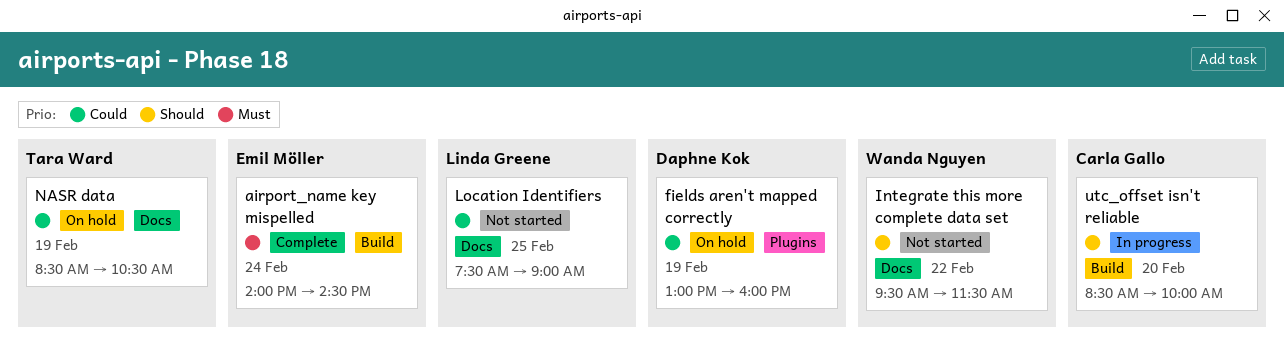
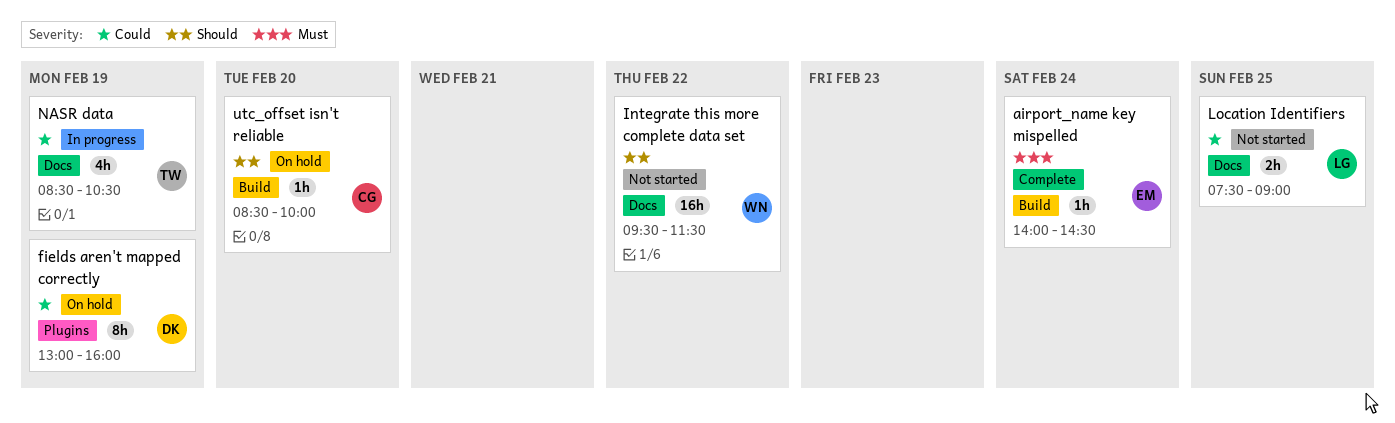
NASR data, status: On hold -> In progress
utc_offset isn't reliable, status: In progress -> On hold

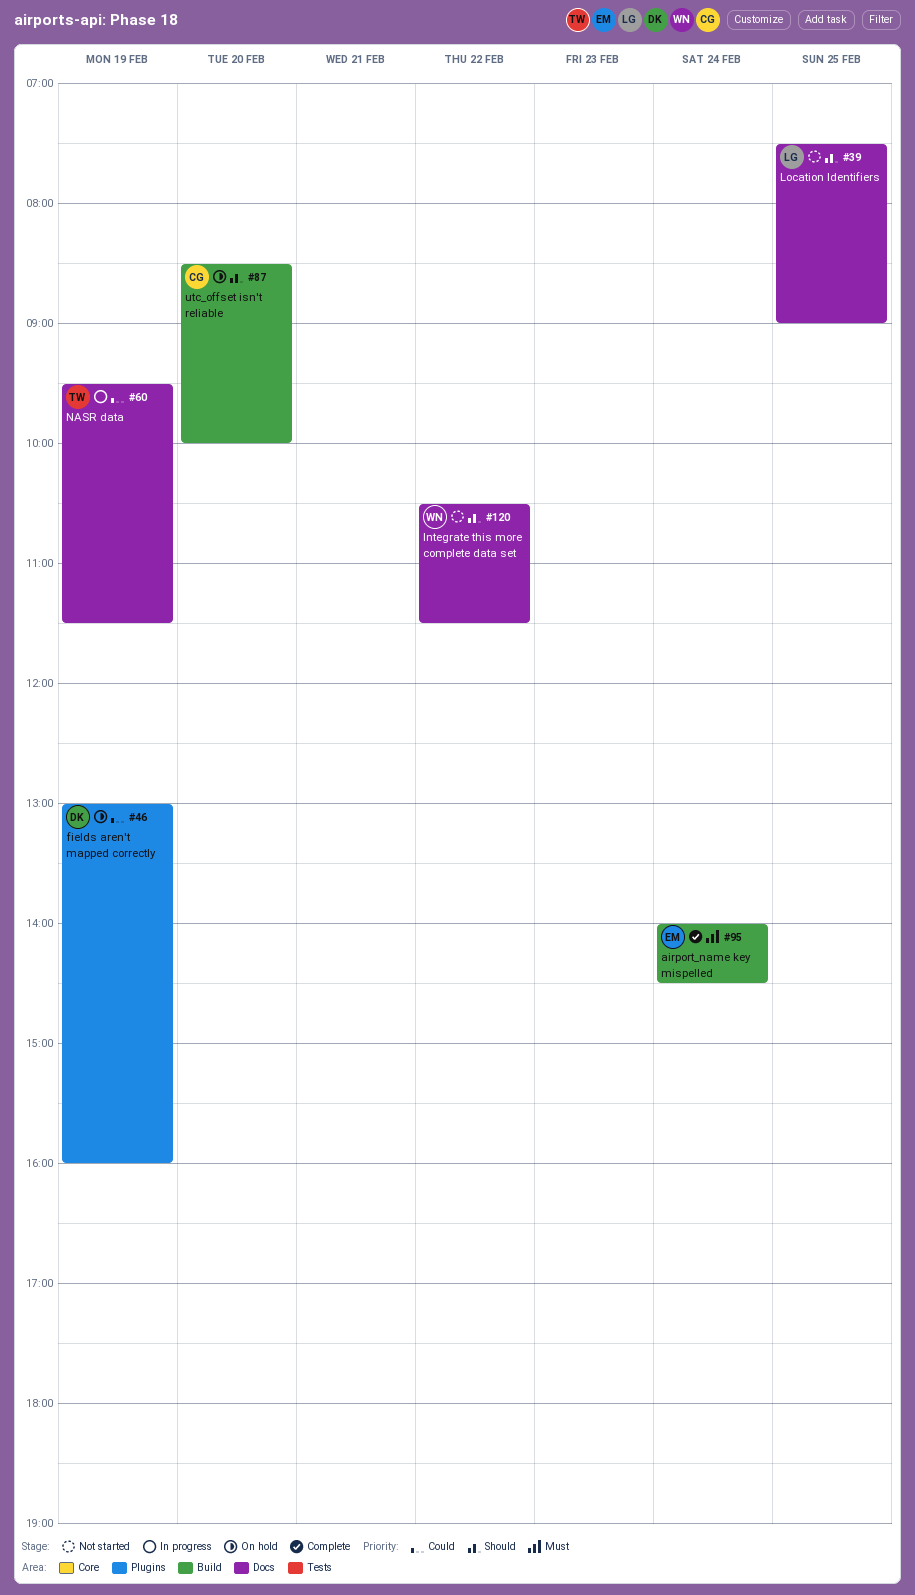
Integrate this more complete data set, begins: 09:30 -> 10:30
Location Identifiers, priority: Could -> Should
NASR data, begins: 08:30 -> 09:30
NASR data, ends: 10:30 -> 11:30

